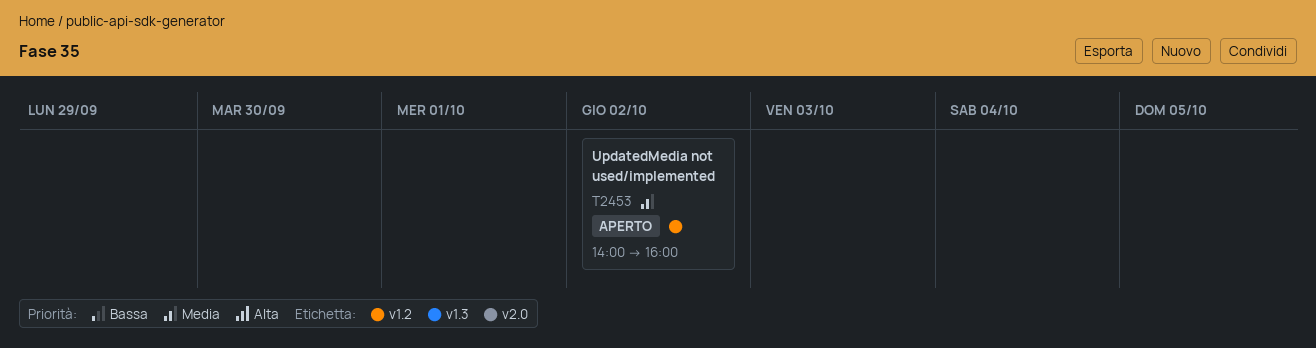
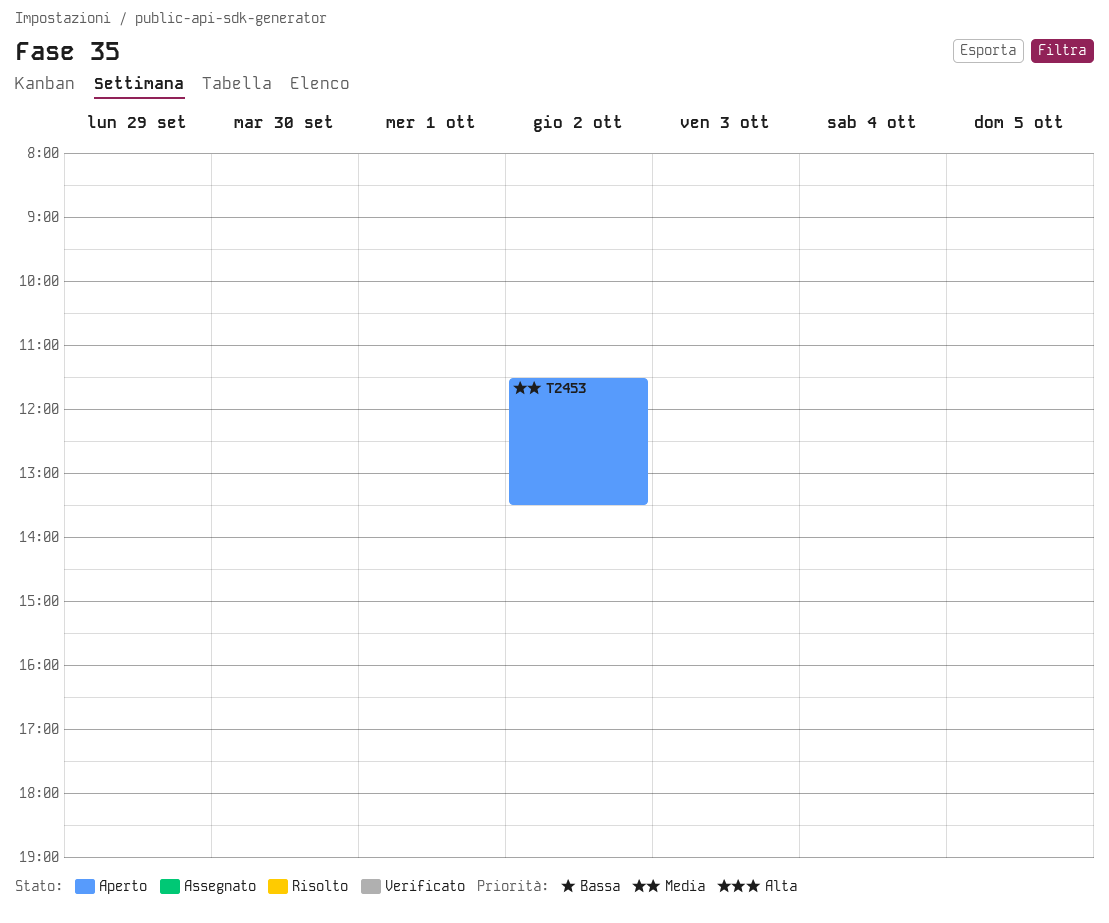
T2453, begins: 14:00 -> 11:30
T2453, ends: 16:00 -> 13:30

